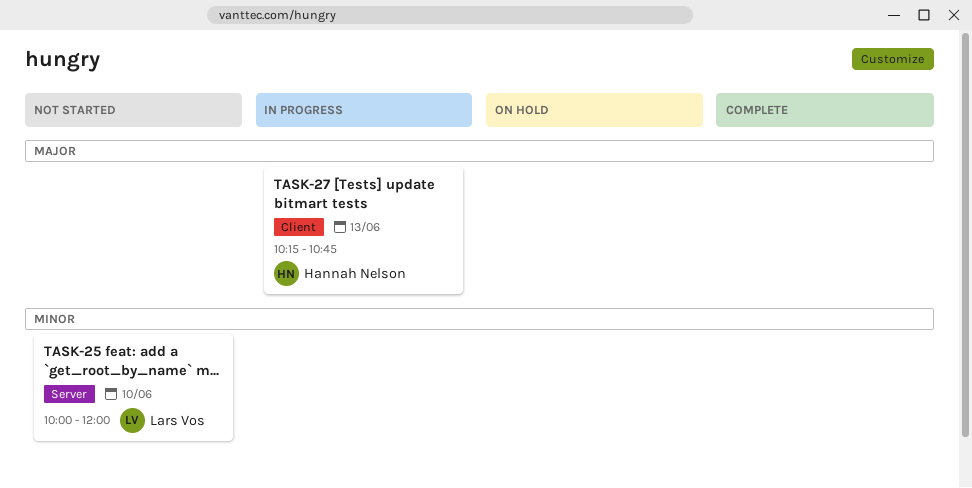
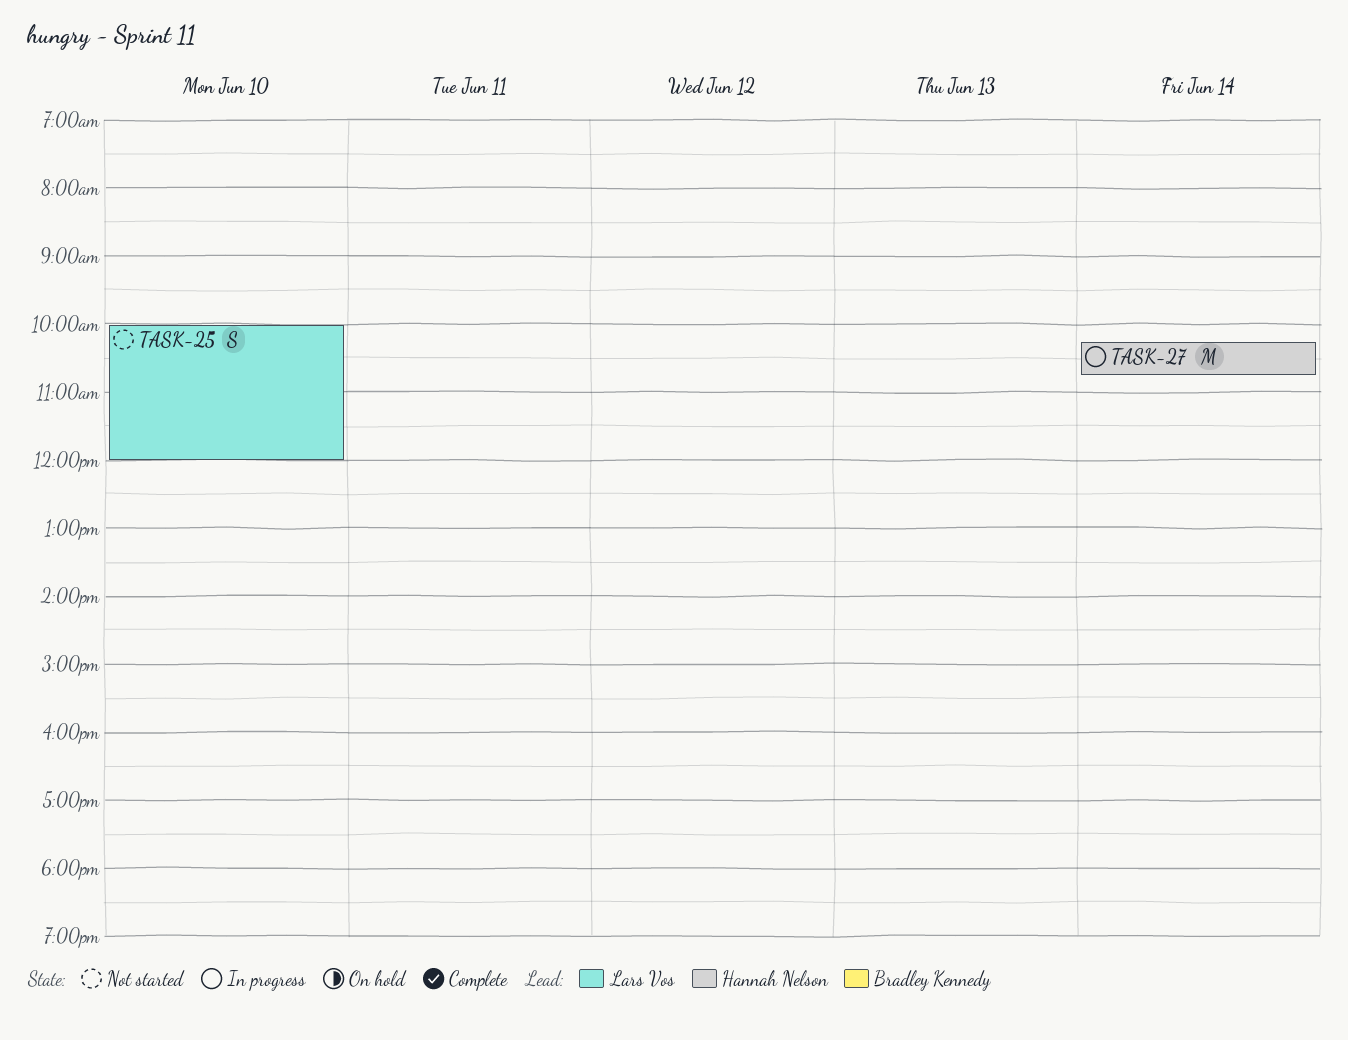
TASK-27, day: Jun 13 -> Jun 14

